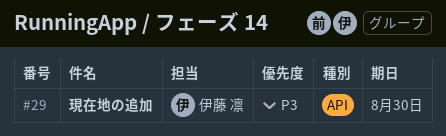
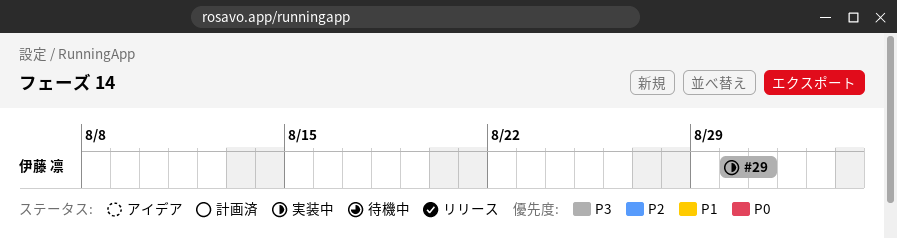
#29, due: Aug 30 -> Aug 31

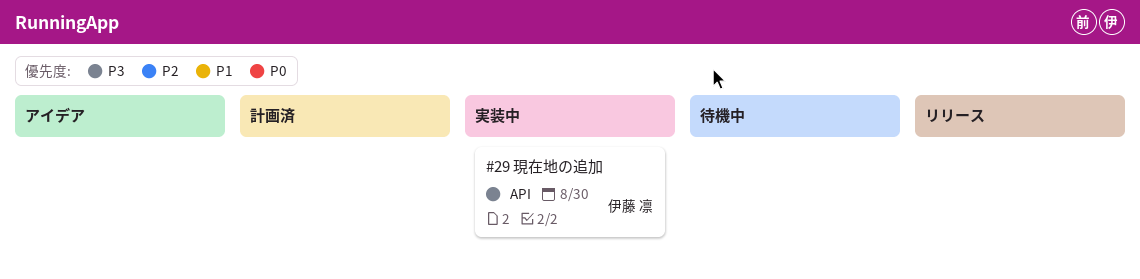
#29, due: Aug 31 -> Aug 30

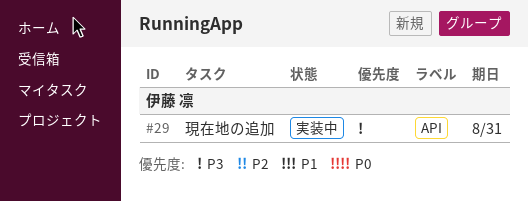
#29, due: Aug 30 -> Aug 31

